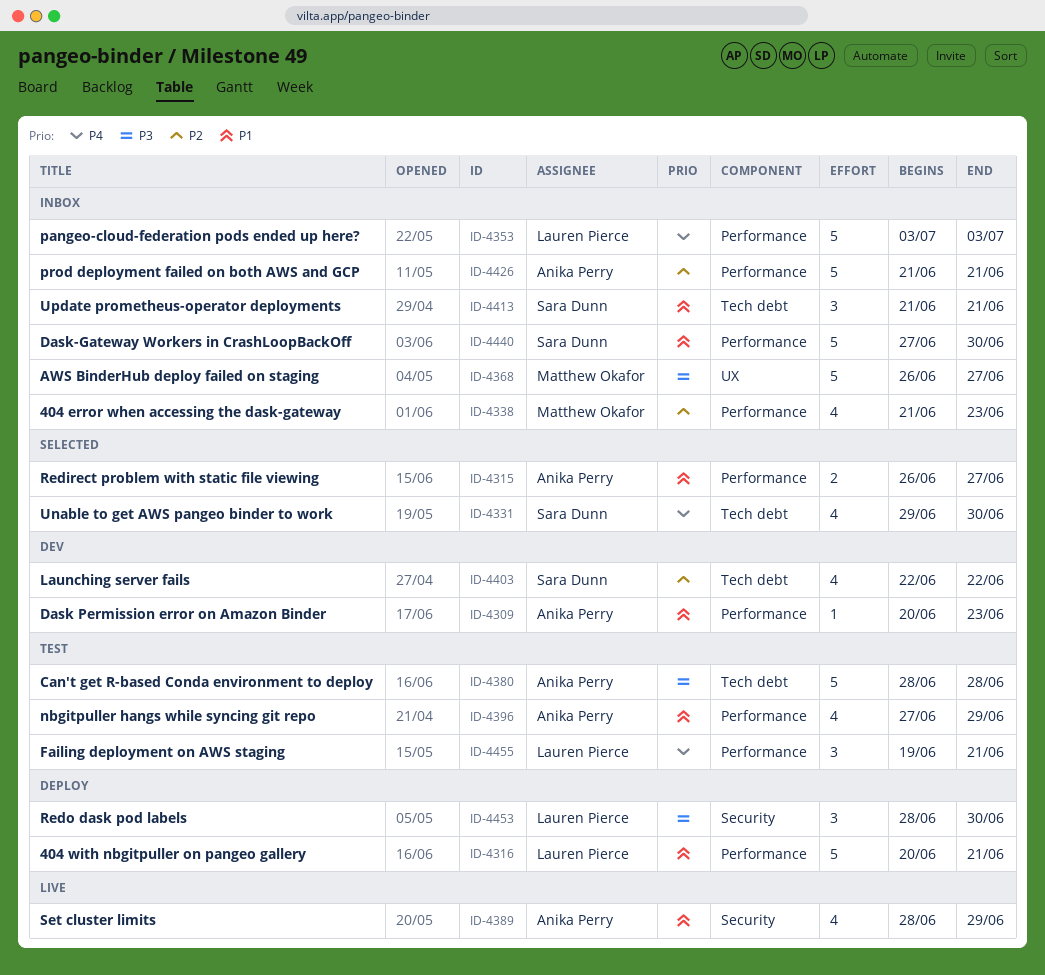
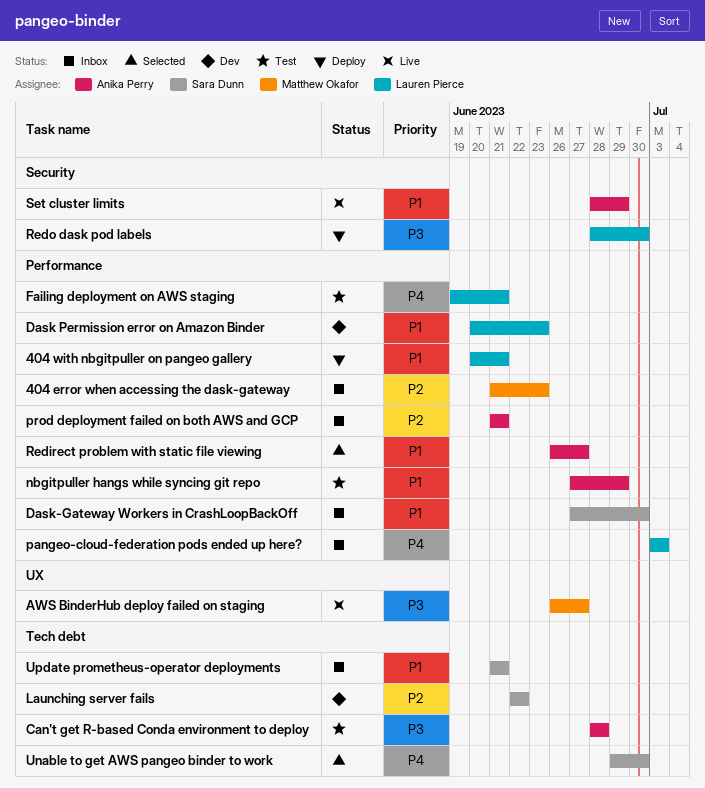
AWS BinderHub deploy failed on staging, status: Inbox -> Live
Dask Permission error on Amazon Binder, owner: Anika Perry -> Lauren Pierce

